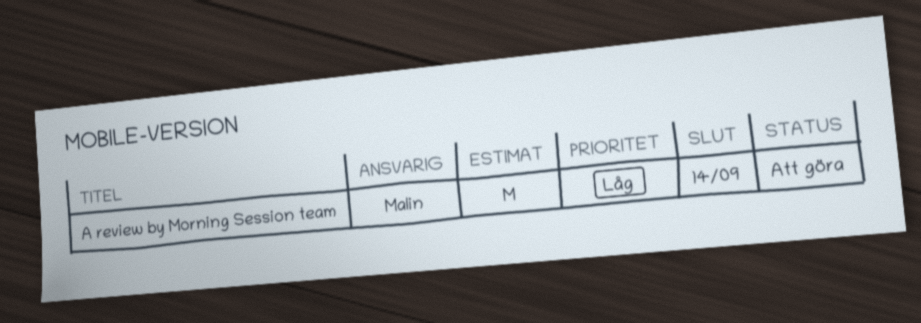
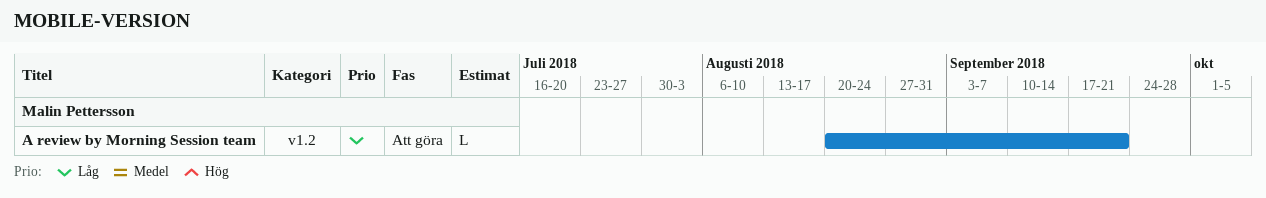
A review by Morning Session team, estimate: M -> L
A review by Morning Session team, due: Sep 14 -> Sep 21

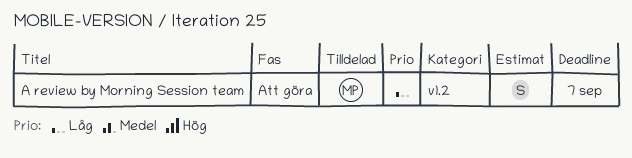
A review by Morning Session team, estimate: L -> S
A review by Morning Session team, due: Sep 21 -> Sep 7

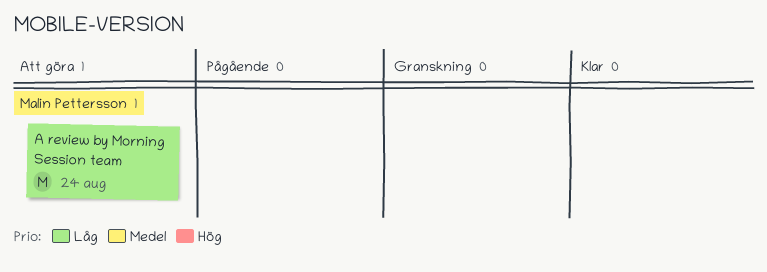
A review by Morning Session team, estimate: S -> M
A review by Morning Session team, due: Sep 7 -> Aug 24

